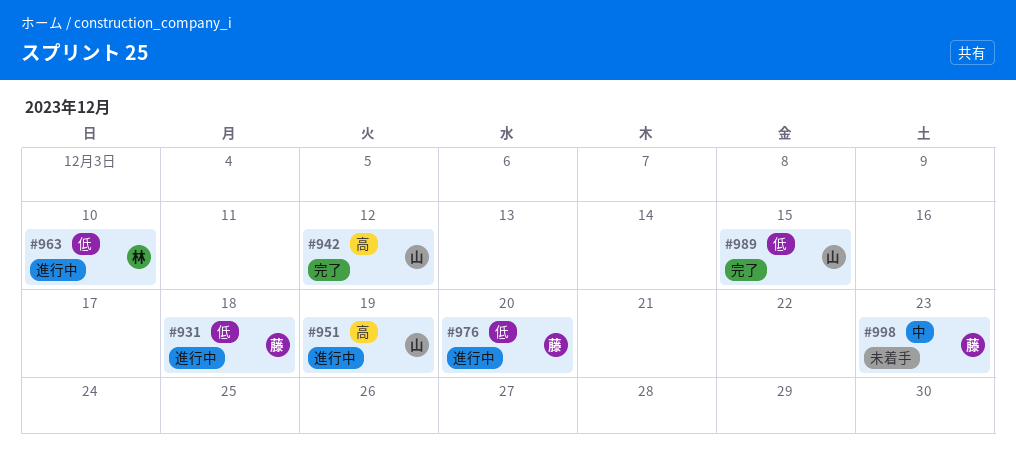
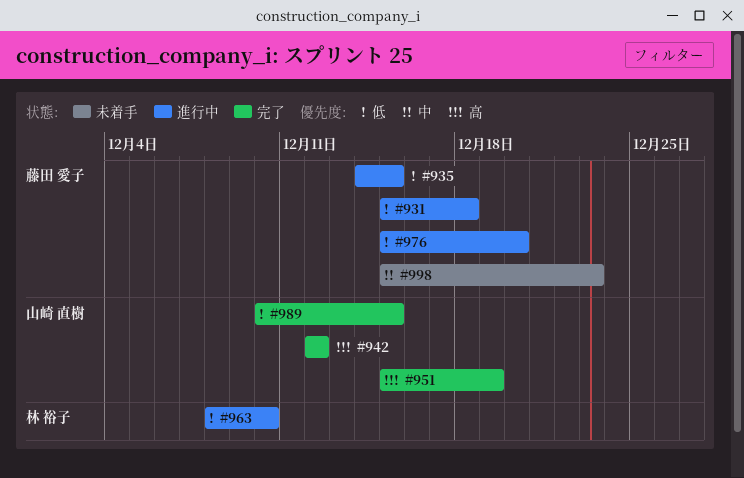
#935: none -> present
#951, status: 進行中 -> 完了

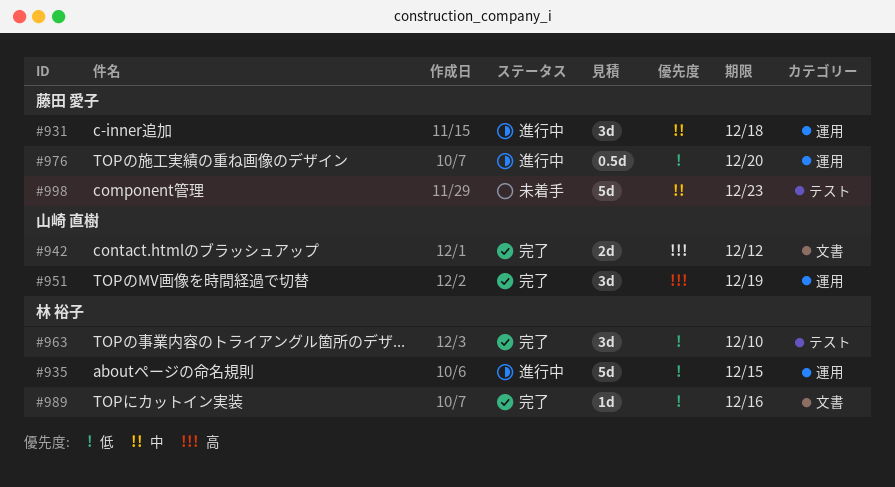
#931, priority: 低 -> 中
#935, owner: 藤田 愛子 -> 林 裕子
#963, status: 進行中 -> 完了
#989, owner: 山崎 直樹 -> 林 裕子
#989, due: Dec 15 -> Dec 16

